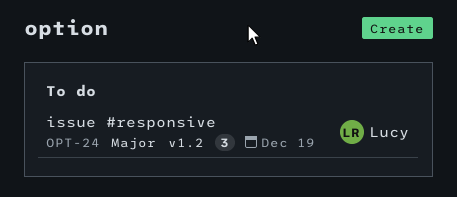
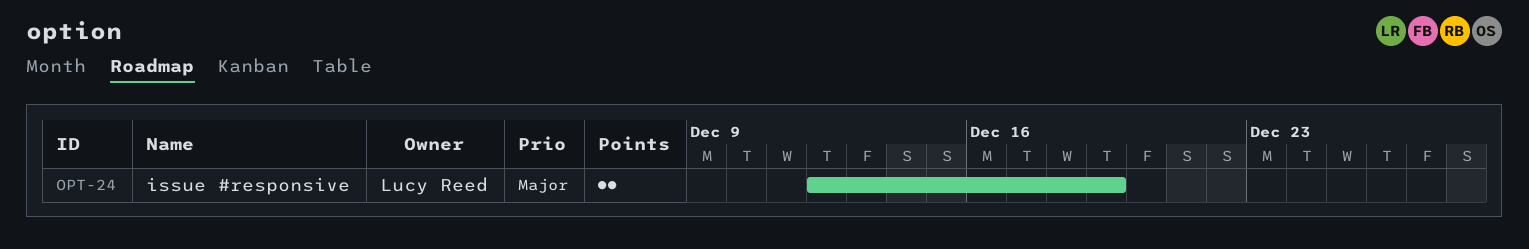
OPT-24, estimate: 3 -> 2

